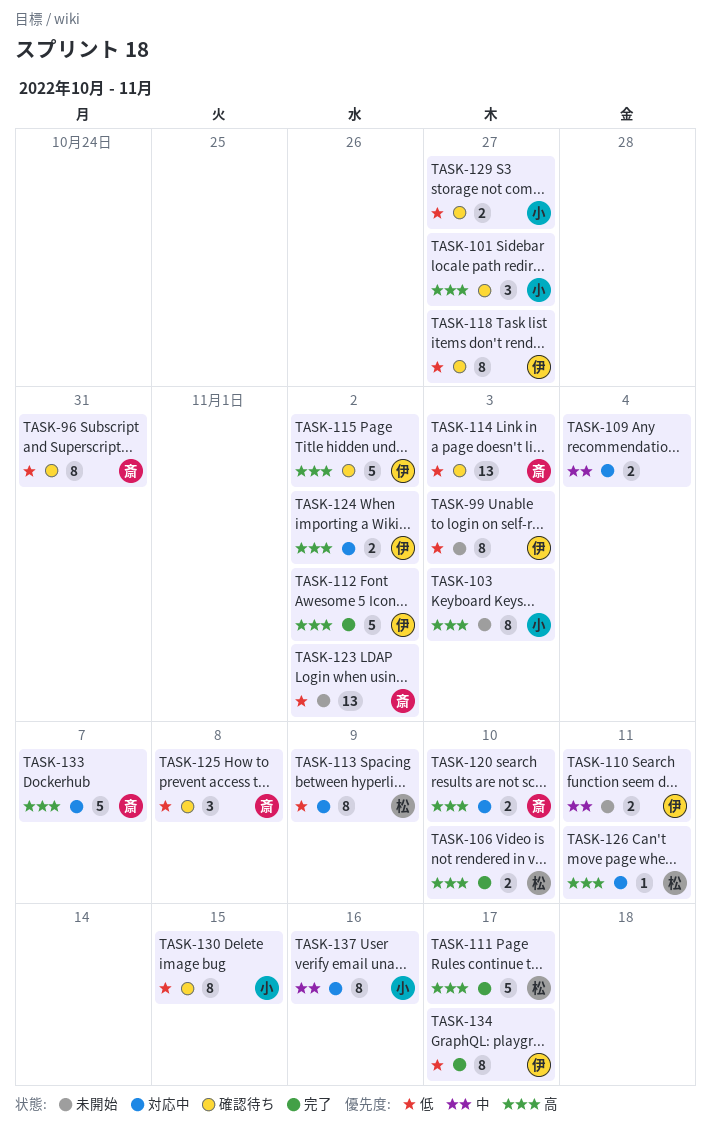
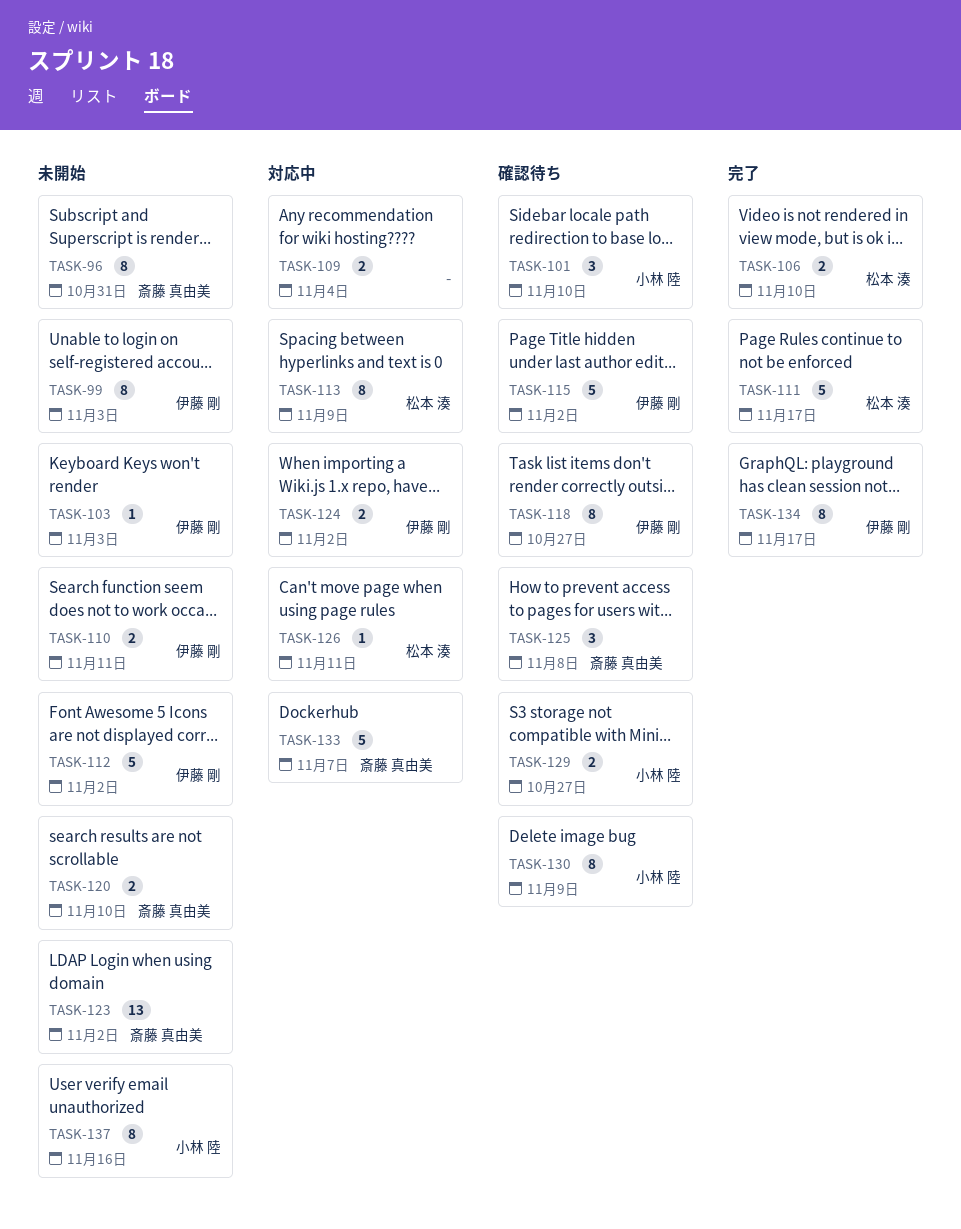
TASK-96, status: 確認待ち -> 未開始
TASK-101, due: Oct 27 -> Nov 10
TASK-103, owner: 小林 陸 -> 伊藤 剛
TASK-103, estimate: 8 -> 1
TASK-112, status: 完了 -> 未開始
TASK-114: present -> none
TASK-120, status: 対応中 -> 未開始
TASK-130, due: Nov 15 -> Nov 9
TASK-137, status: 対応中 -> 未開始

